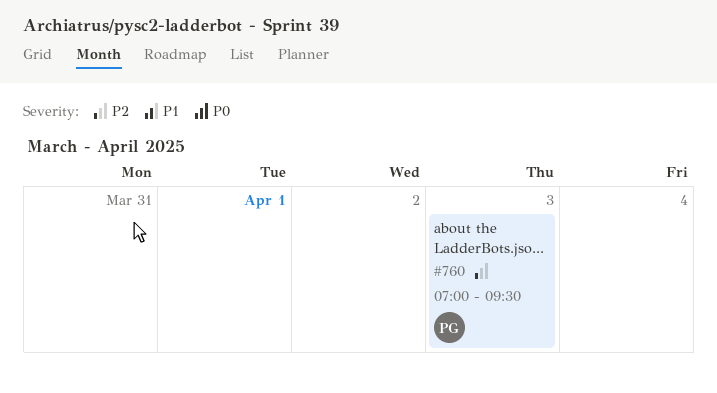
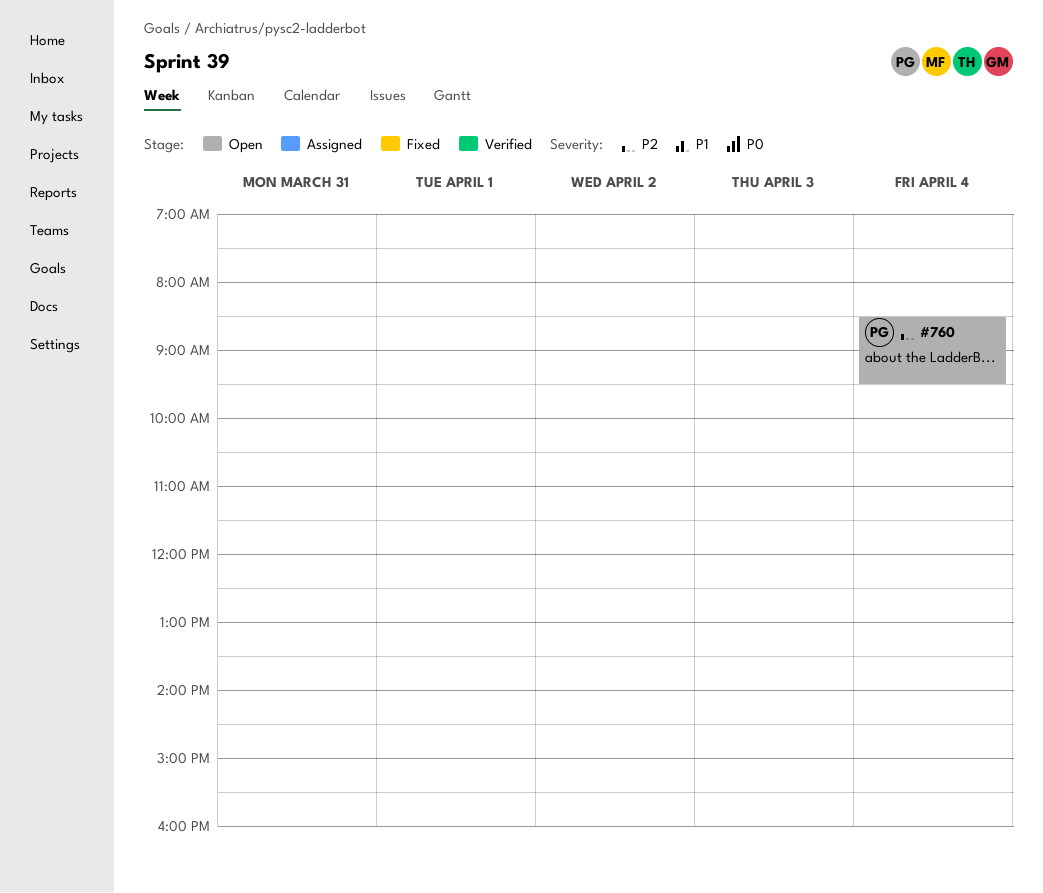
#760, day: Apr 3 -> Apr 4
#760, begins: 07:00 -> 08:30

